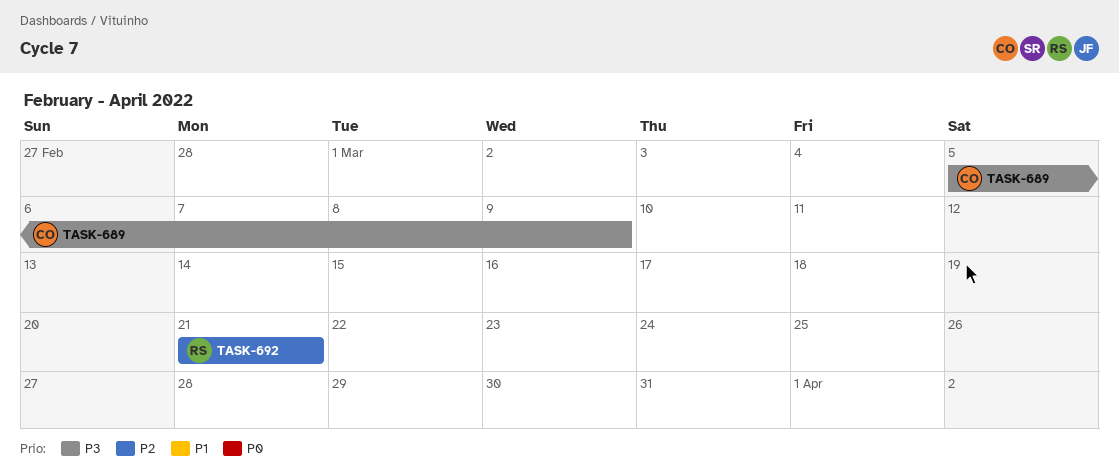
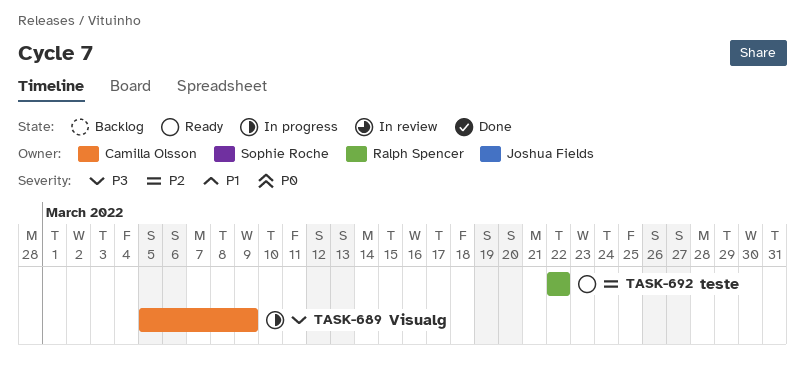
TASK-692, start: Mar 21 -> Mar 22
TASK-692, due: Mar 21 -> Mar 22

